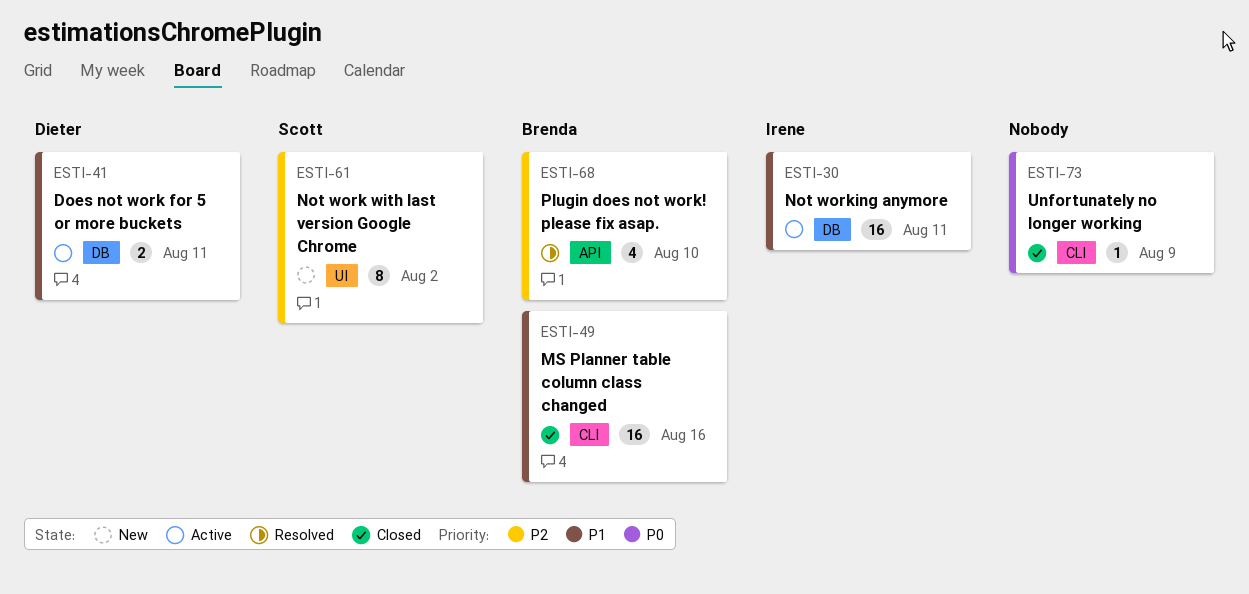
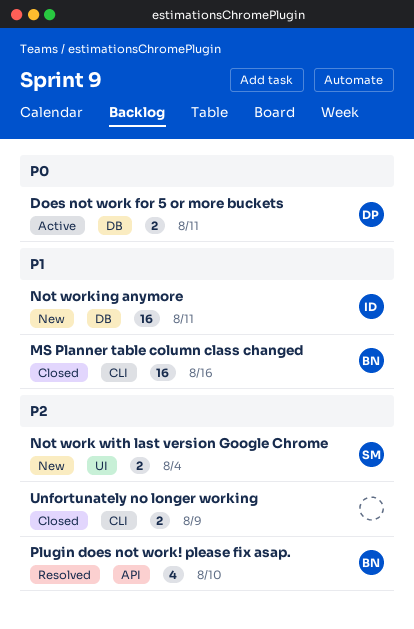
Does not work for 5 or more buckets, priority: P1 -> P0
Not work with last version Google Chrome, estimate: 8 -> 2
Not work with last version Google Chrome, due: Aug 2 -> Aug 4
Not working anymore, status: Active -> New
Unfortunately no longer working, priority: P0 -> P2
Unfortunately no longer working, estimate: 1 -> 2

